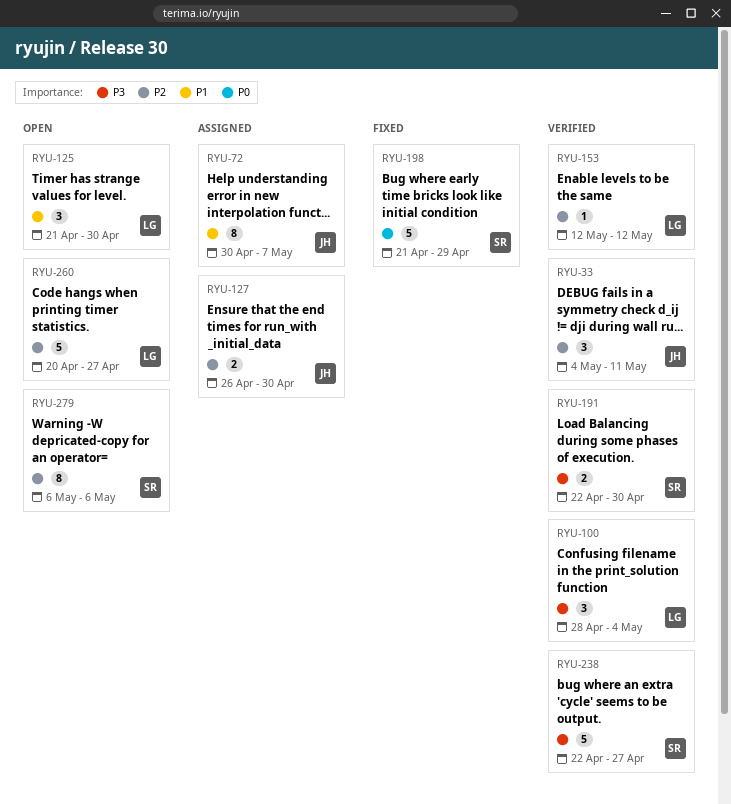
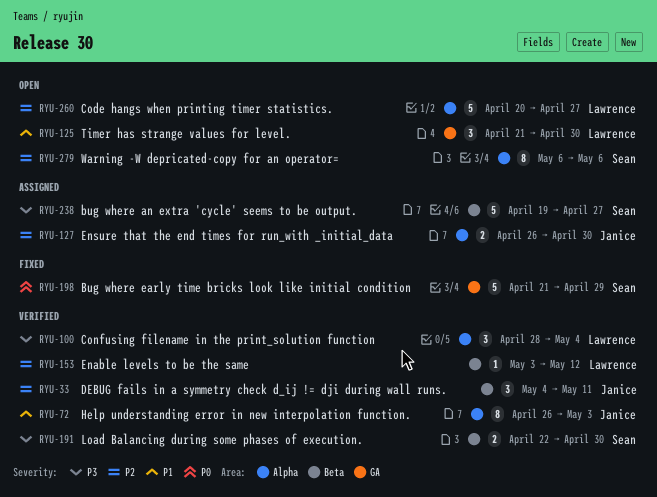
RYU-72, status: Assigned -> Verified
RYU-72, start: Apr 30 -> Apr 26
RYU-72, due: May 7 -> May 3
RYU-153, start: May 12 -> May 3
RYU-238, status: Verified -> Assigned
RYU-238, start: Apr 22 -> Apr 19

